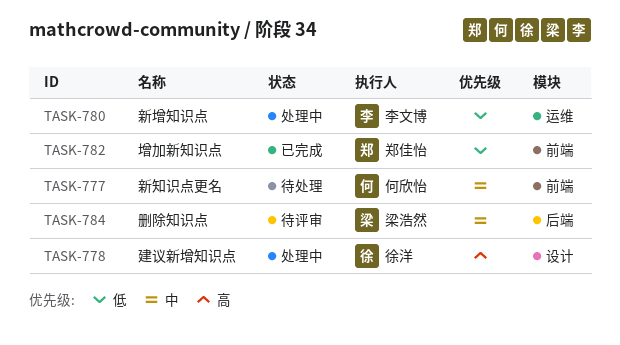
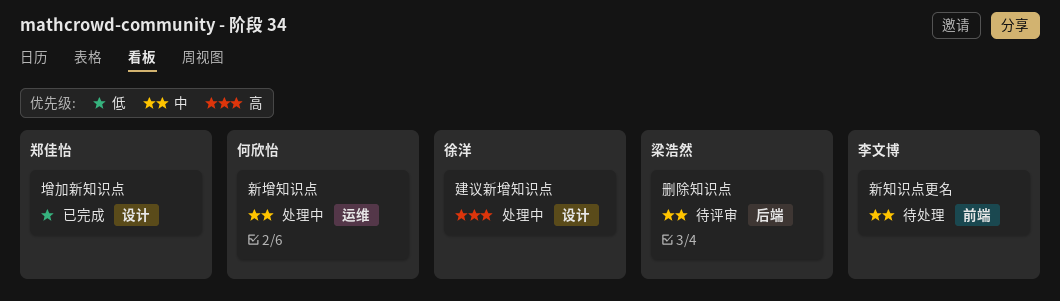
增加新知识点, label: 前端 -> 设计
新增知识点, owner: 李文博 -> 何欣怡
新增知识点, priority: 低 -> 中
新知识点更名, owner: 何欣怡 -> 李文博

